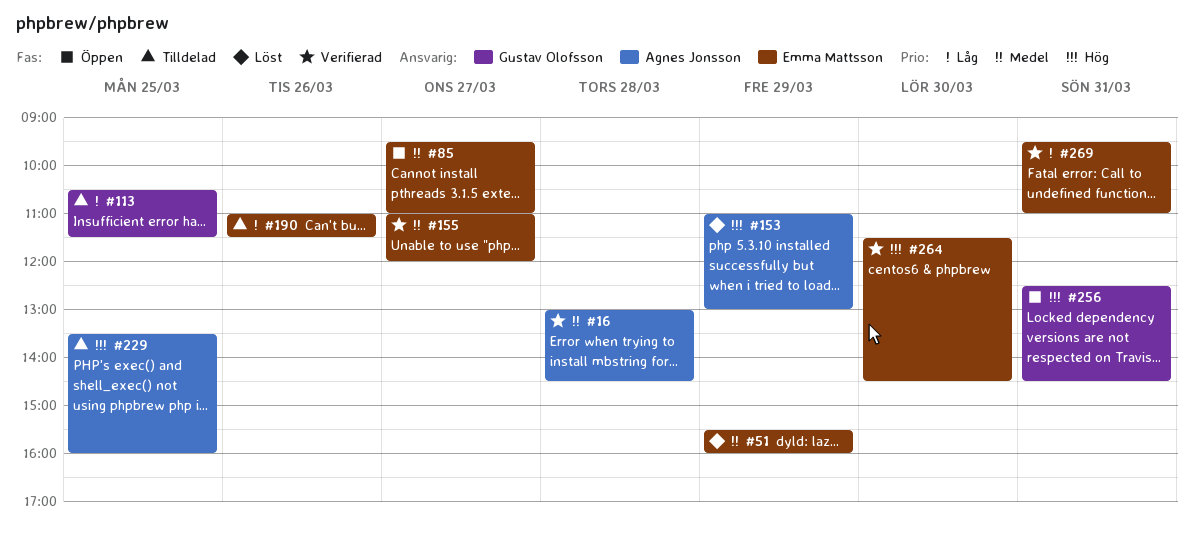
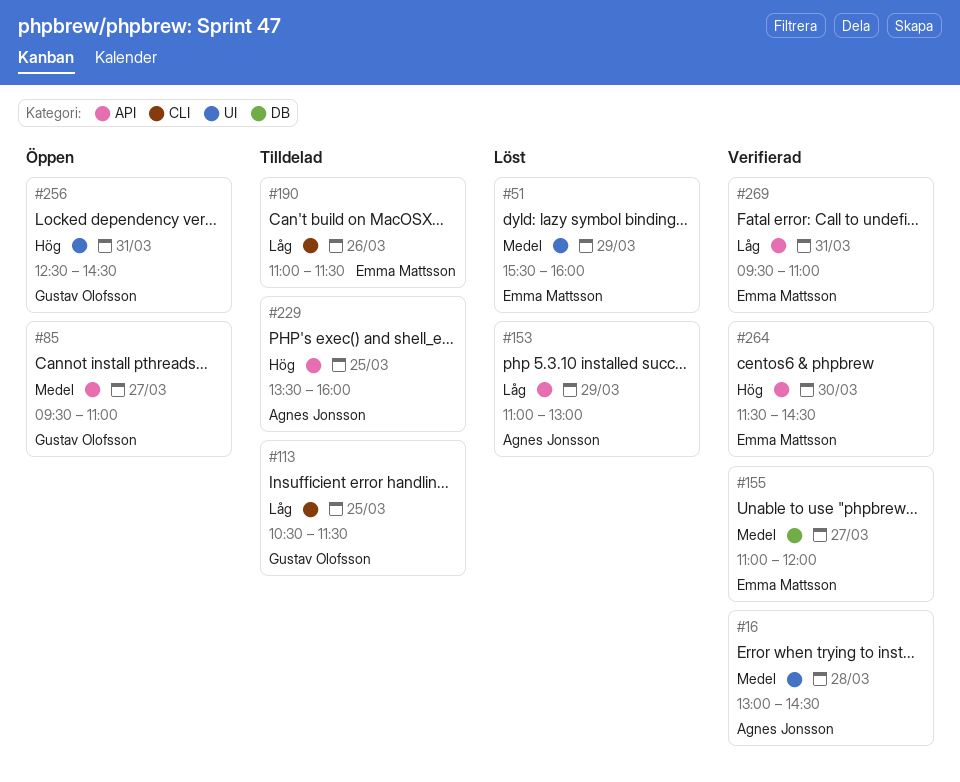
#85, owner: Emma Mattsson -> Gustav Olofsson
#153, priority: Hög -> Låg

